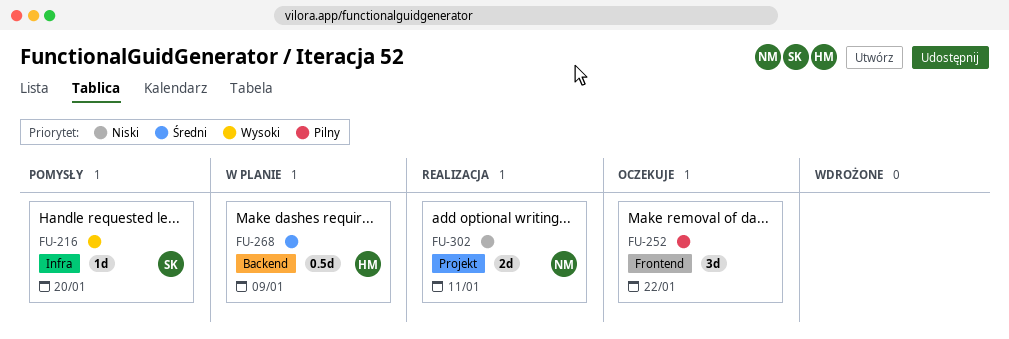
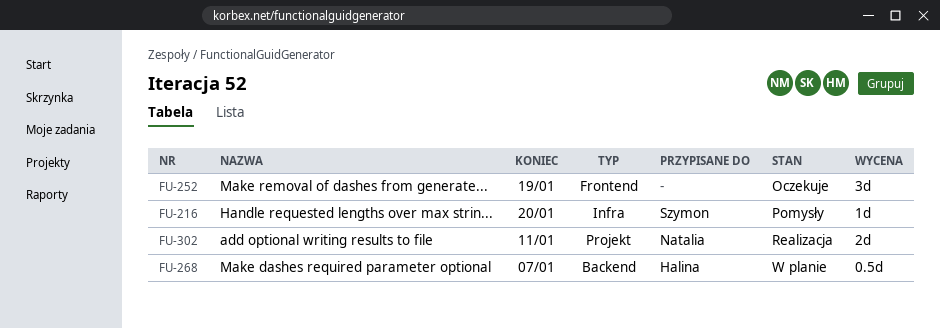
FU-252, due: Jan 22 -> Jan 19
FU-268, due: Jan 9 -> Jan 7

